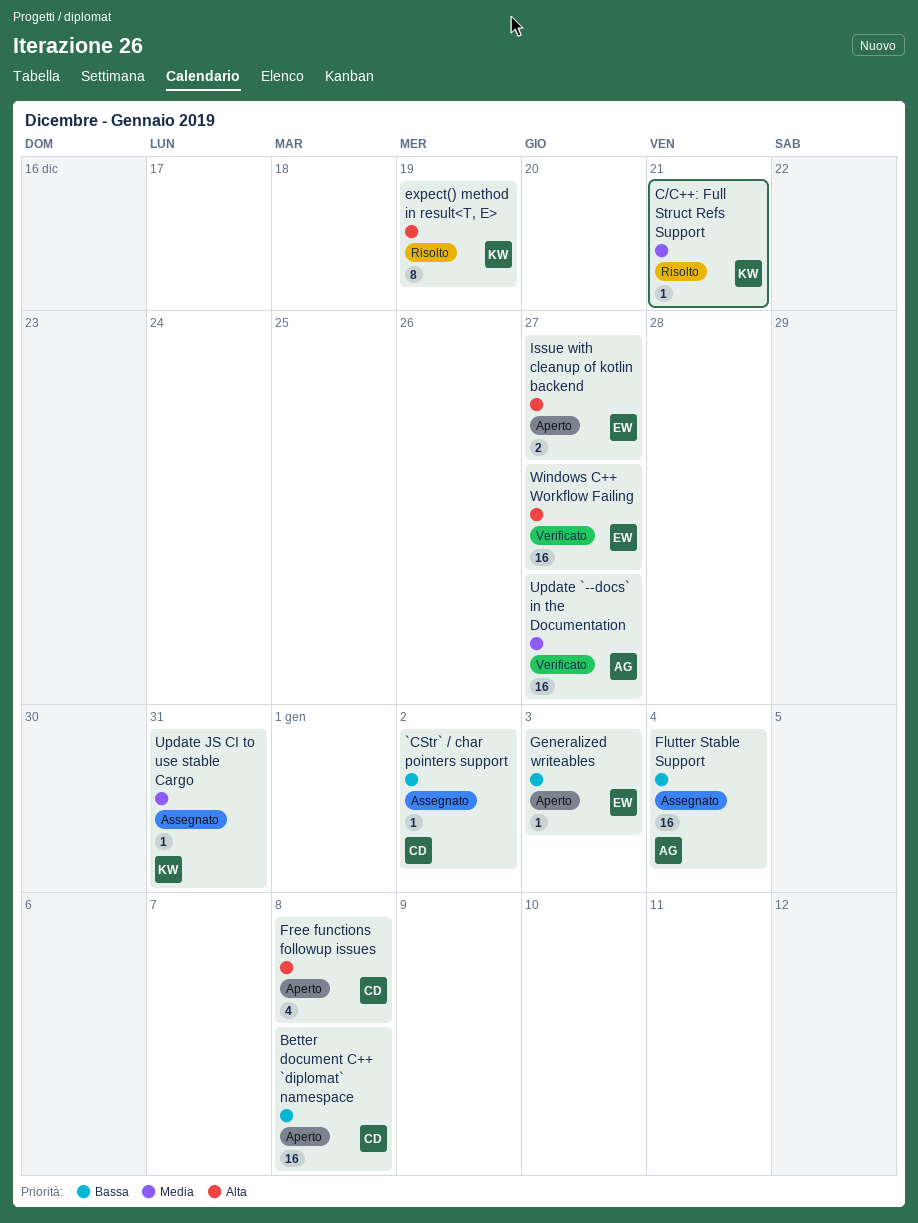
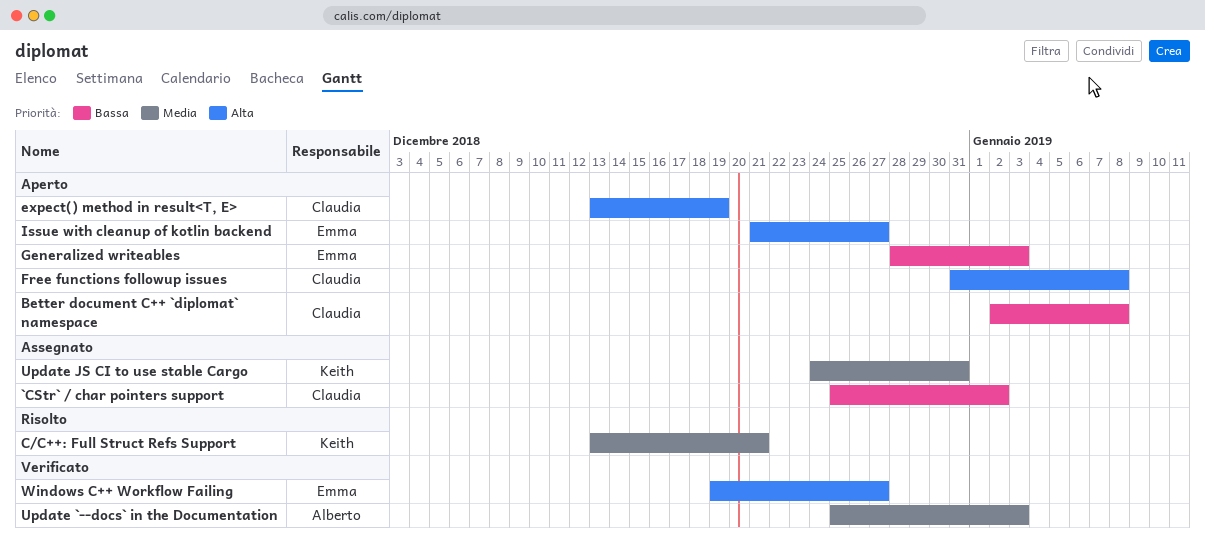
expect() method in result<T, E>, status: Risolto -> Aperto
expect() method in result<T, E>, owner: Keith -> Claudia
Flutter Stable Support: present -> none
Update `--docs` in the Documentation, due: Dec 27 -> Jan 3

